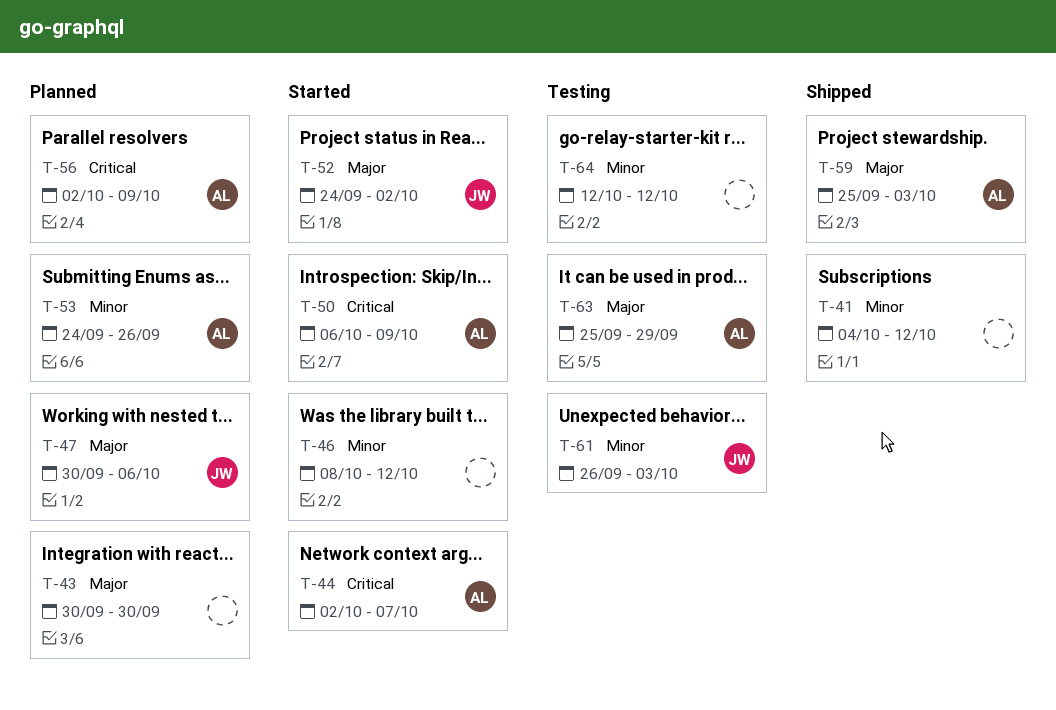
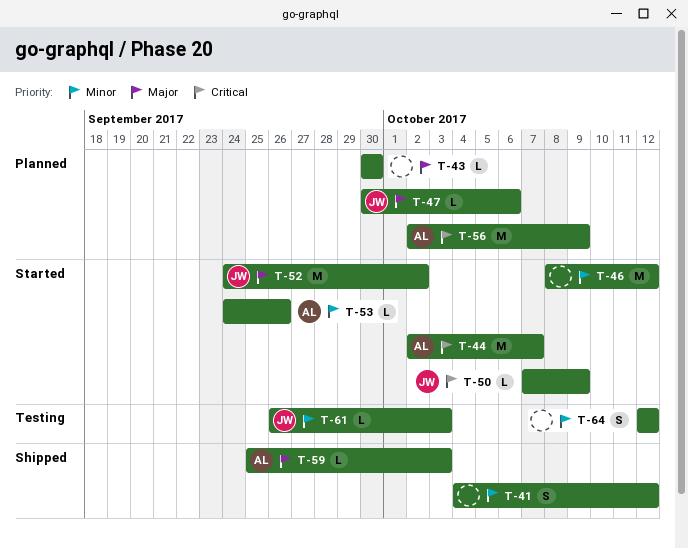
T-50, owner: AL -> JW
T-50, start: Oct 6 -> Oct 7
T-53, status: Planned -> Started
T-63: present -> none

